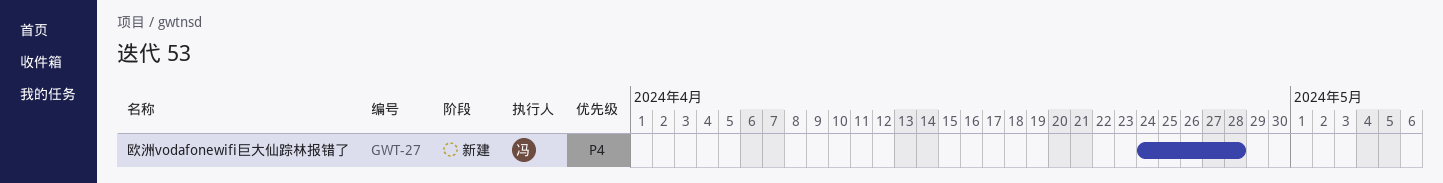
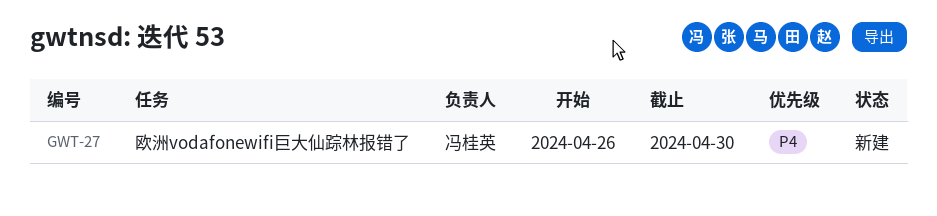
GWT-27, start: Apr 24 -> Apr 26
GWT-27, due: Apr 28 -> Apr 30

